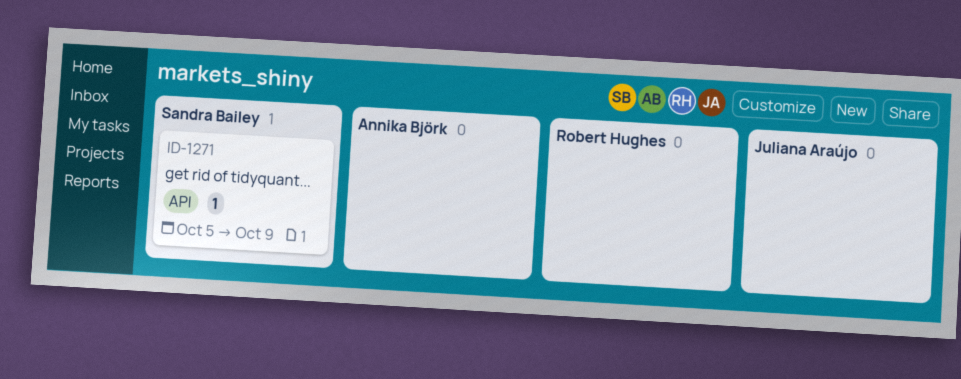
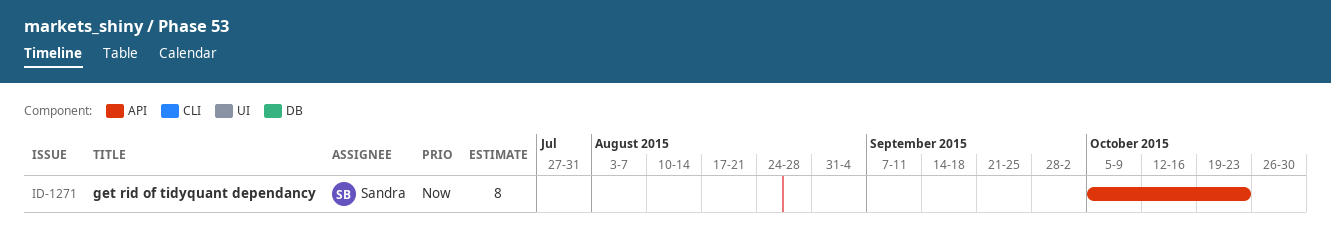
ID-1271, estimate: 1 -> 8
ID-1271, due: Oct 9 -> Oct 23

